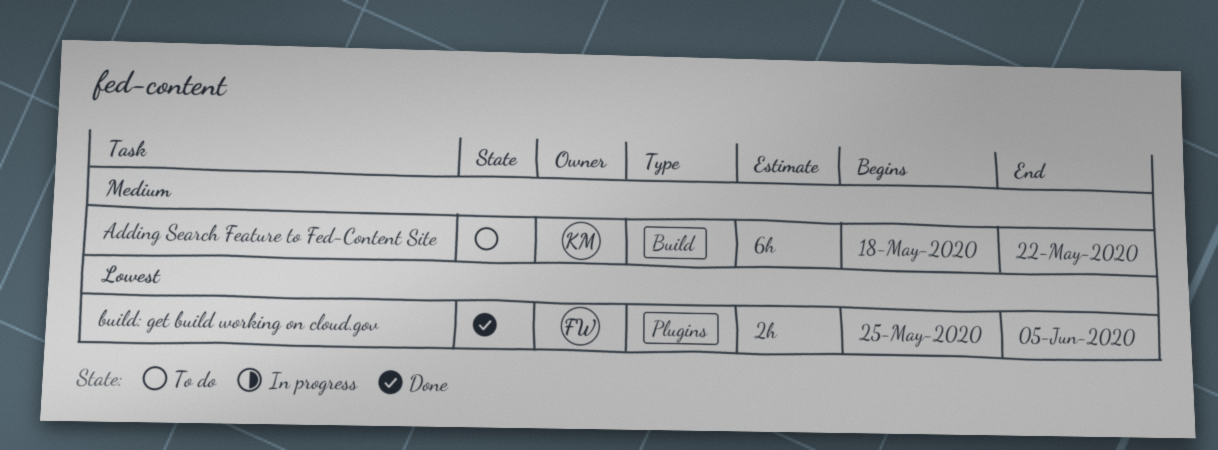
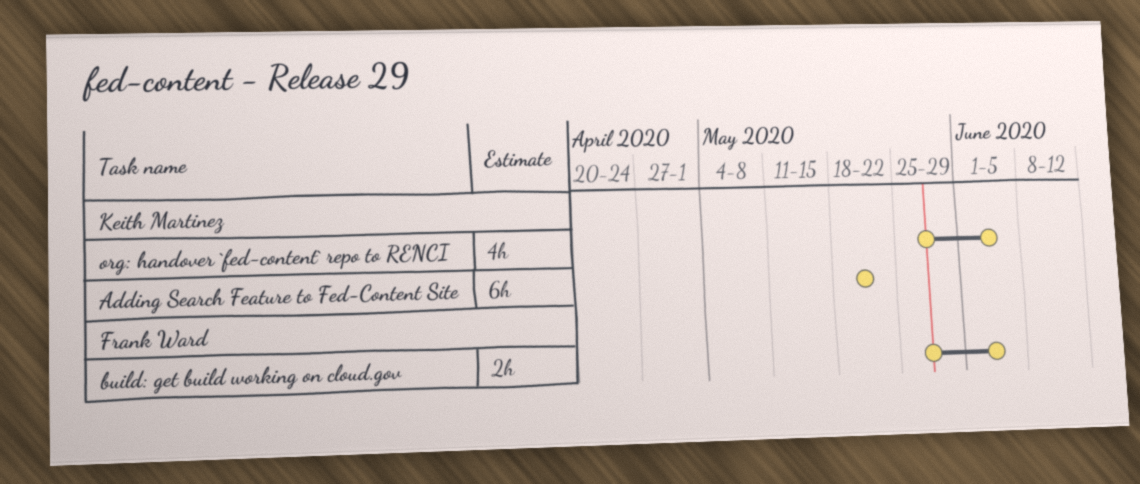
org: handover `fed-content` repo to RENCI: none -> present

